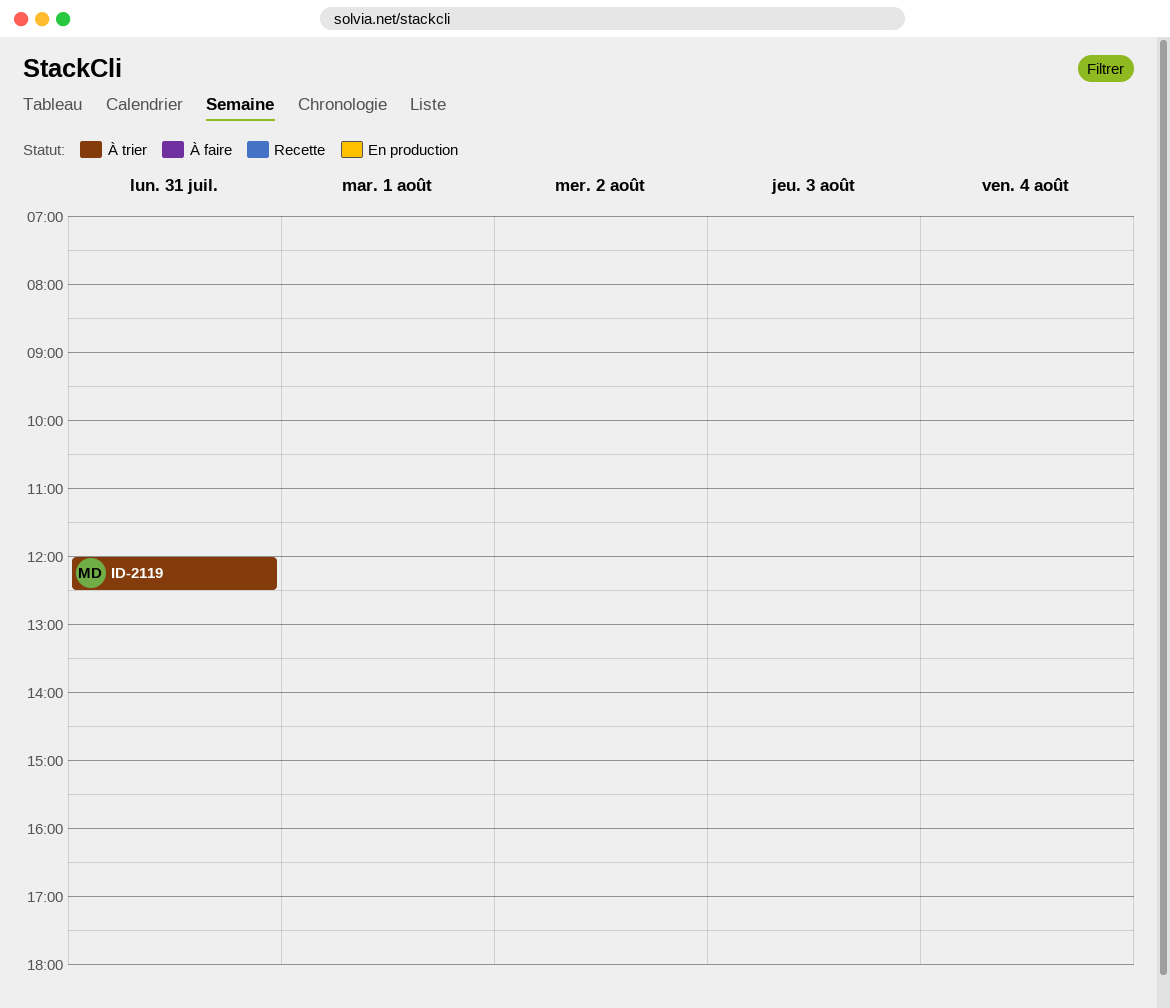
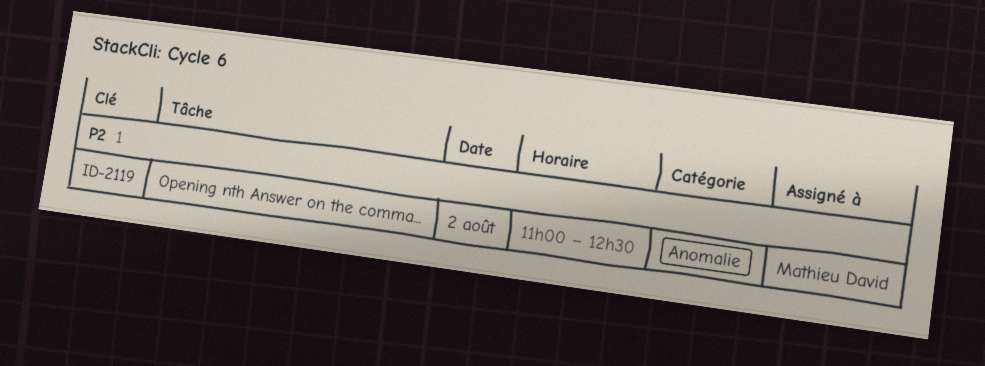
ID-2119, day: Jul 31 -> Aug 2
ID-2119, begins: 12:00 -> 11:00

